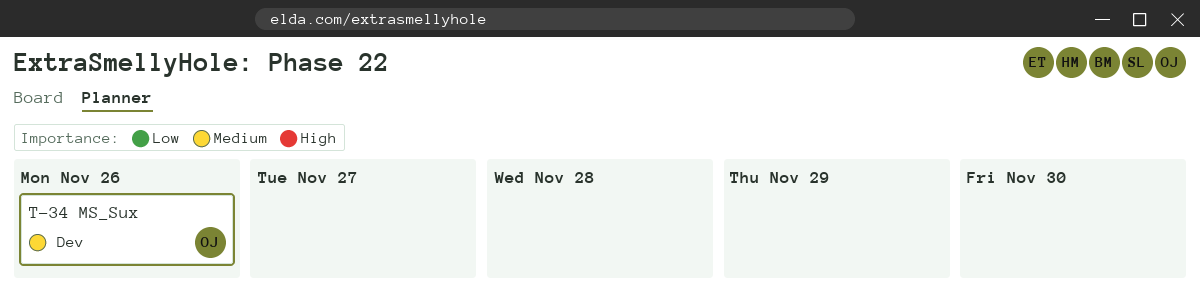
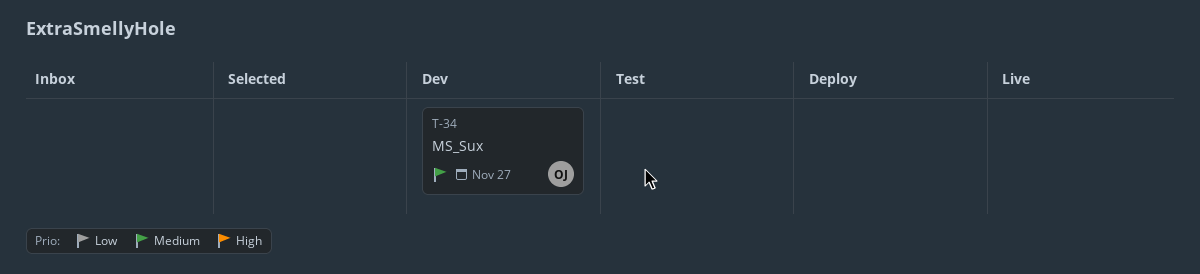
T-34, due: Nov 26 -> Nov 27

